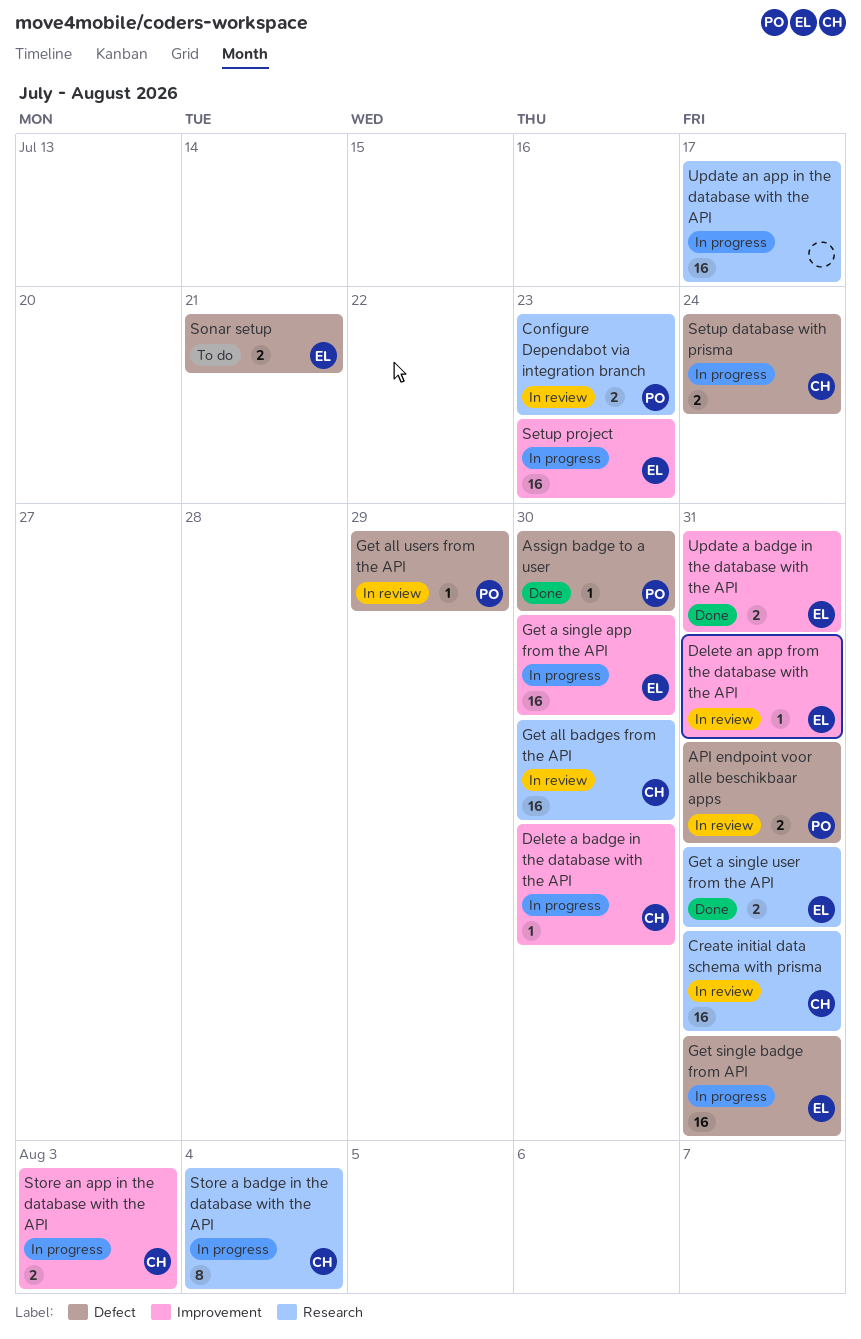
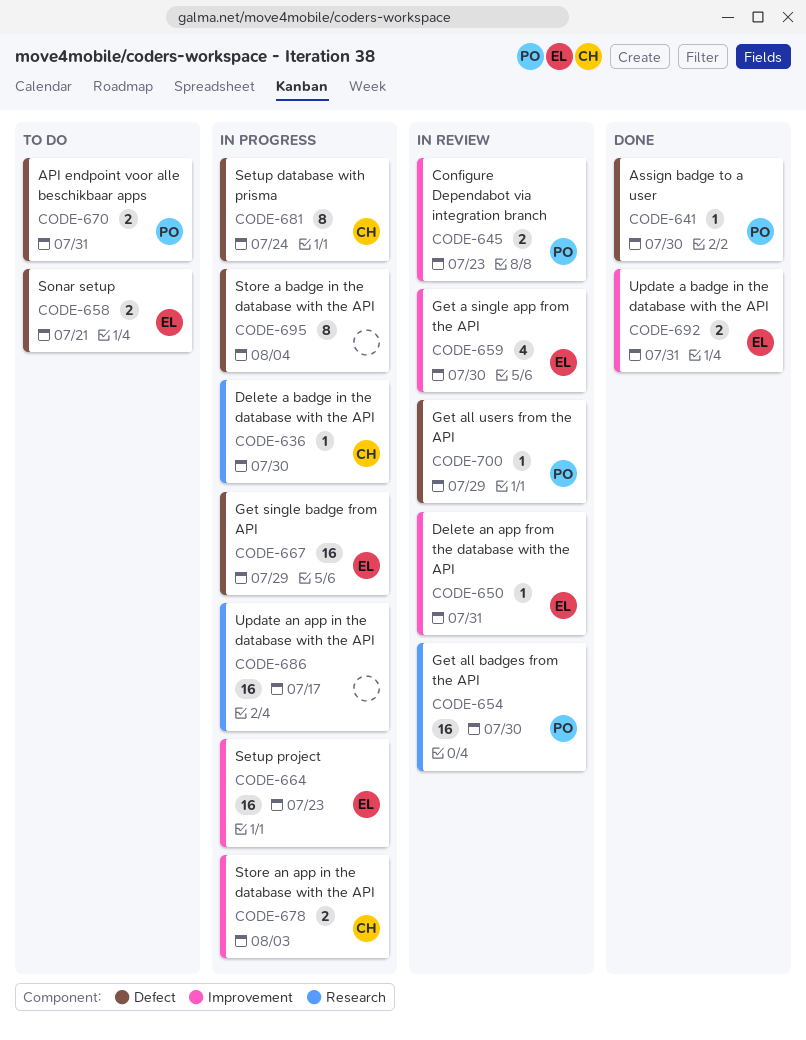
API endpoint voor alle beschikbaar apps, status: In review -> To do
Configure Dependabot via integration branch, label: Research -> Improvement
Create initial data schema with prisma: present -> none
Delete a badge in the database with the API, label: Improvement -> Research
Get a single app from the API, status: In progress -> In review
Get a single app from the API, estimate: 16 -> 4
Get a single user from the API: present -> none
Get all badges from the API, owner: CH -> PO
Get single badge from API, due: Jul 31 -> Jul 29
Setup database with prisma, estimate: 2 -> 8
Store a badge in the database with the API, owner: CH -> none
Store a badge in the database with the API, label: Research -> Defect

